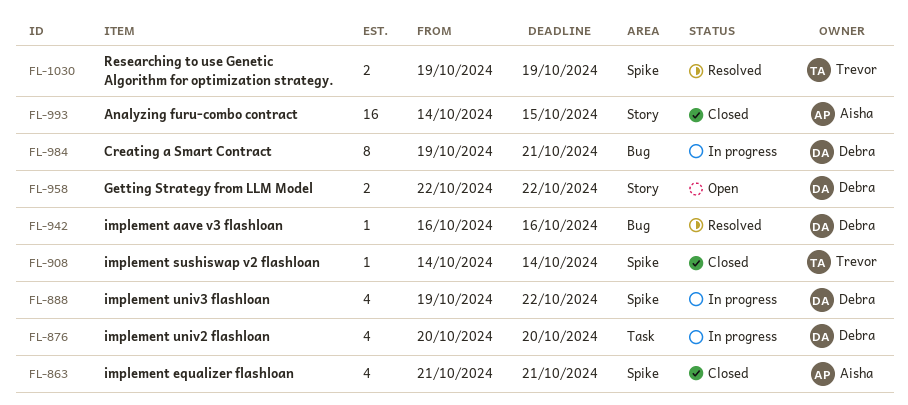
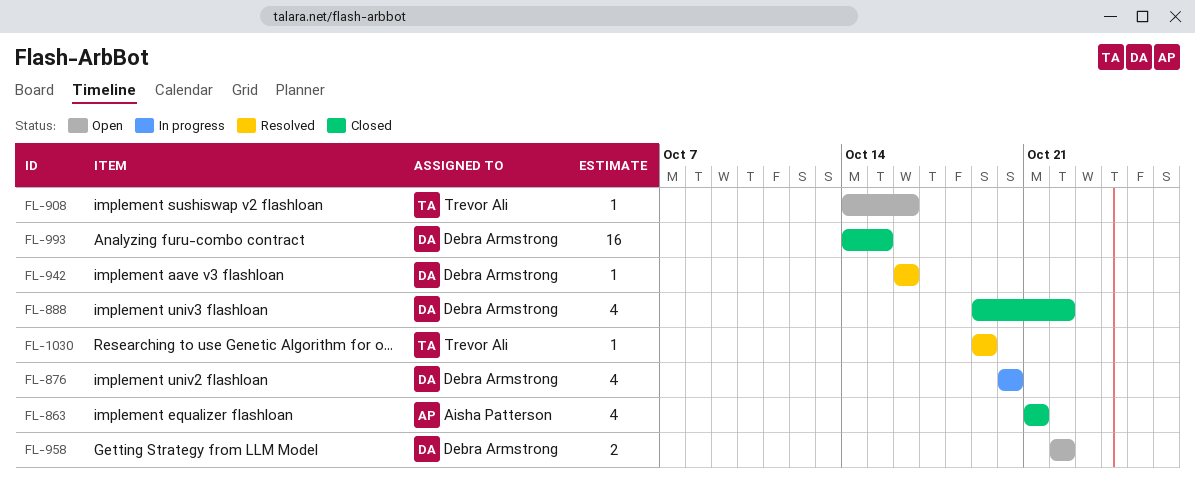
FL-888, status: In progress -> Closed
FL-908, status: Closed -> Open
FL-908, due: Oct 14 -> Oct 16
FL-984: present -> none
FL-993, owner: Aisha Patterson -> Debra Armstrong
FL-1030, estimate: 2 -> 1

